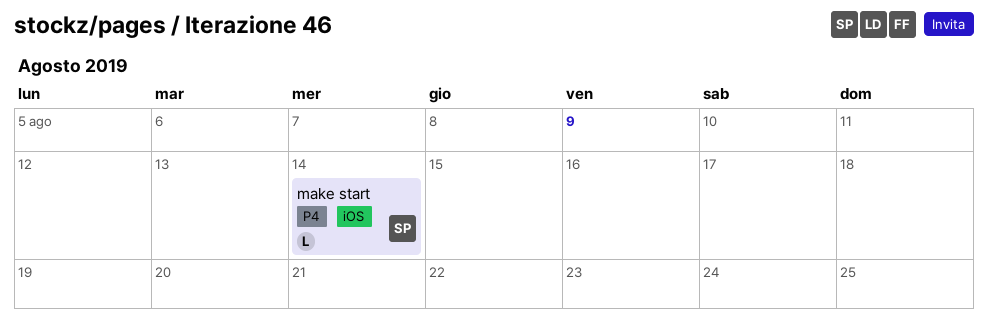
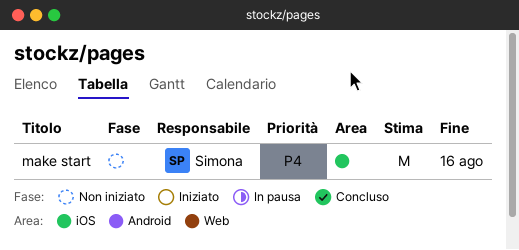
make start, estimate: L -> M
make start, due: Aug 14 -> Aug 16

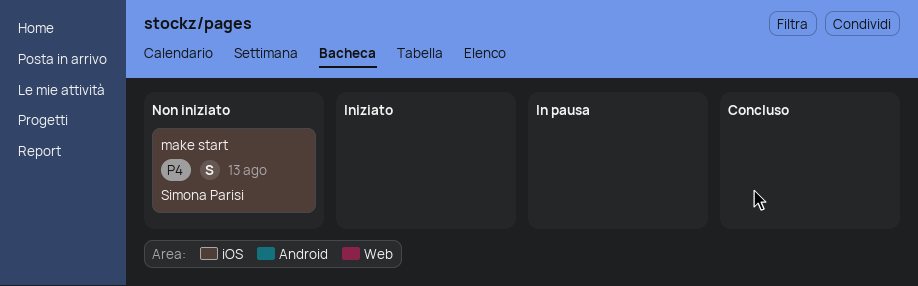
make start, estimate: M -> S
make start, due: Aug 16 -> Aug 13

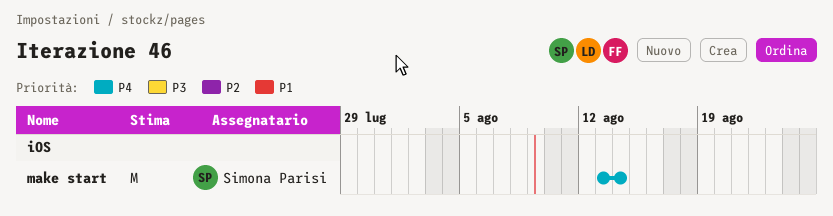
make start, estimate: S -> M
make start, due: Aug 13 -> Aug 14

